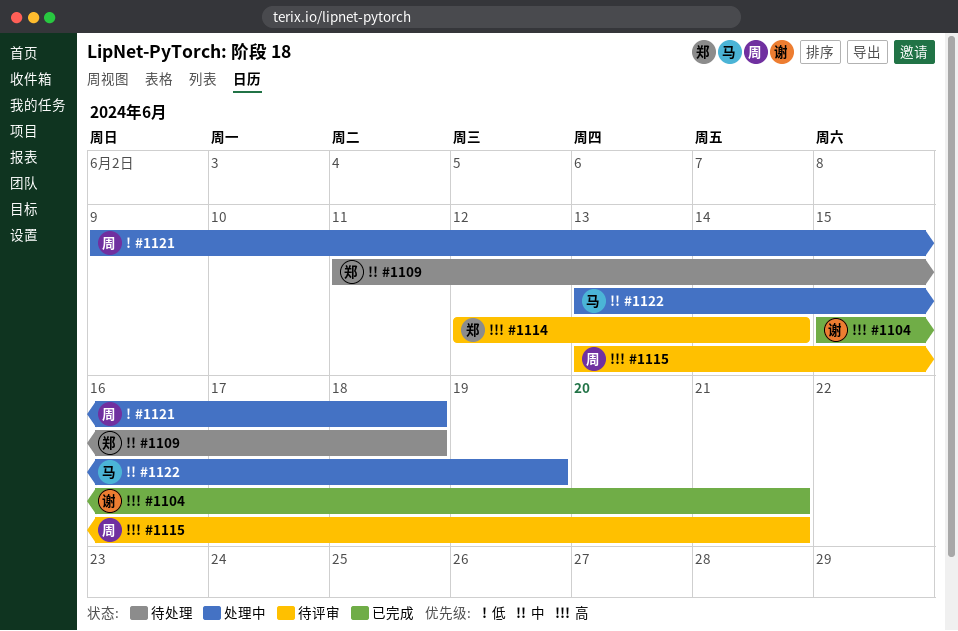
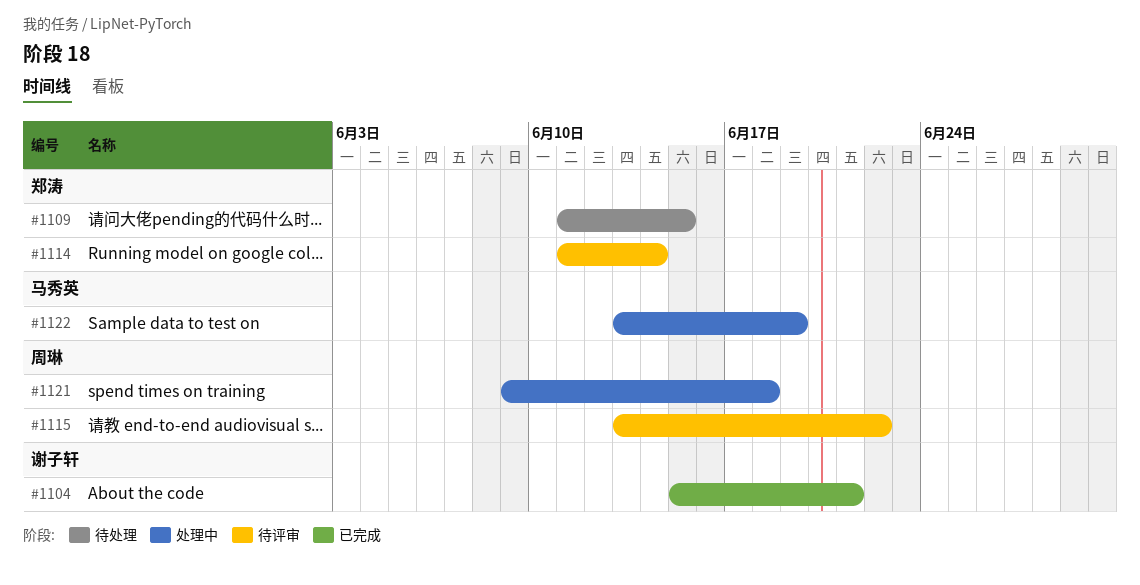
#1109, due: Jun 18 -> Jun 15
#1114, start: Jun 12 -> Jun 11
#1115, due: Jun 21 -> Jun 22

